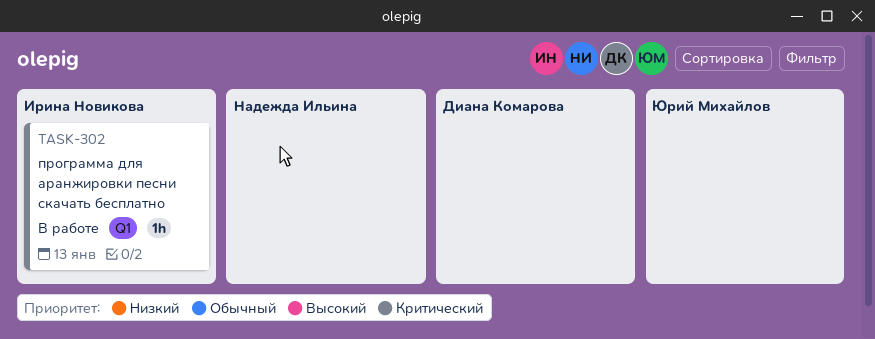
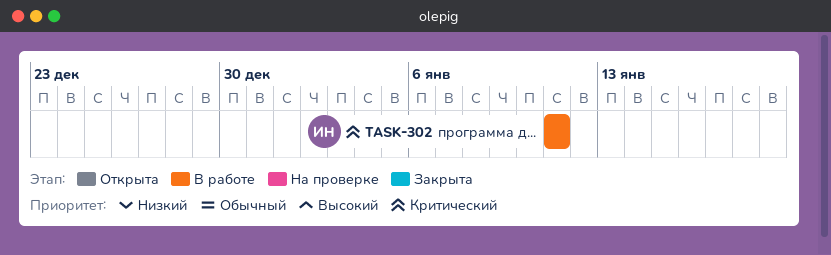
TASK-302, due: Jan 13 -> Jan 11

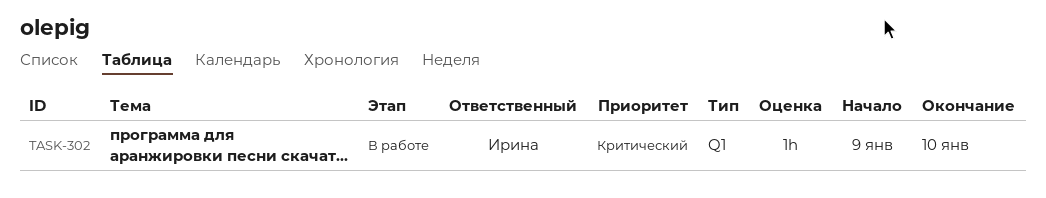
TASK-302, start: Jan 11 -> Jan 9
TASK-302, due: Jan 11 -> Jan 10

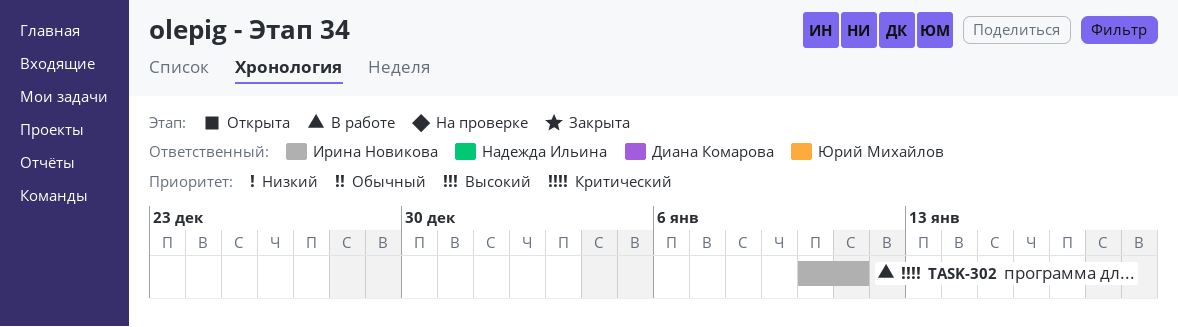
TASK-302, start: Jan 9 -> Jan 10
TASK-302, due: Jan 10 -> Jan 11

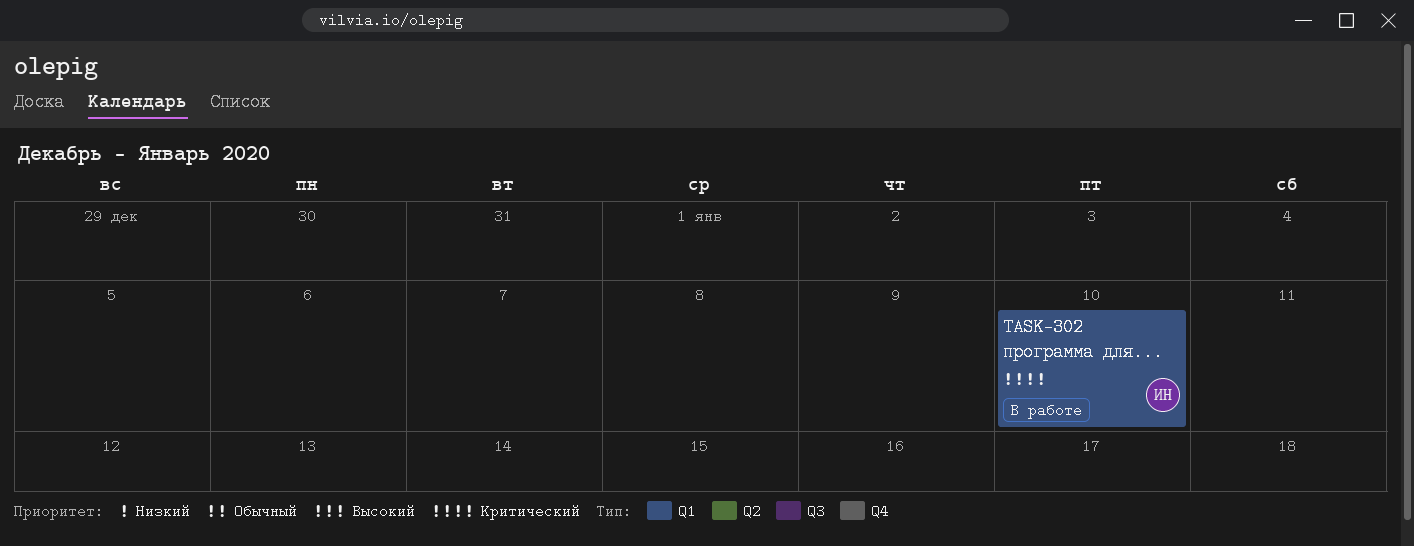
TASK-302, due: Jan 11 -> Jan 10

